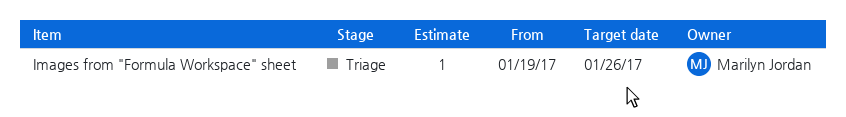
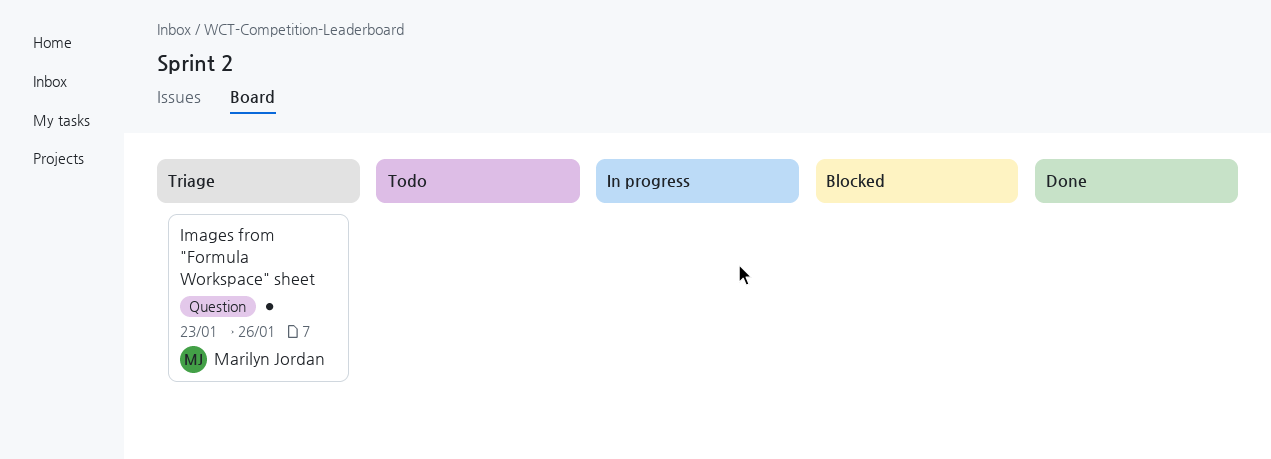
Images from "Formula Workspace" sheet, start: Jan 19 -> Jan 23

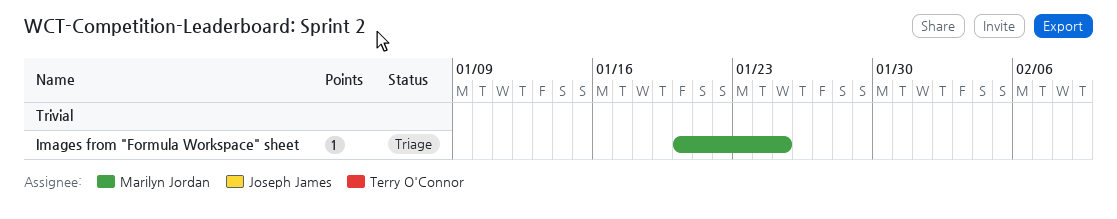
Images from "Formula Workspace" sheet, start: Jan 23 -> Jan 20
Images from "Formula Workspace" sheet, due: Jan 26 -> Jan 25

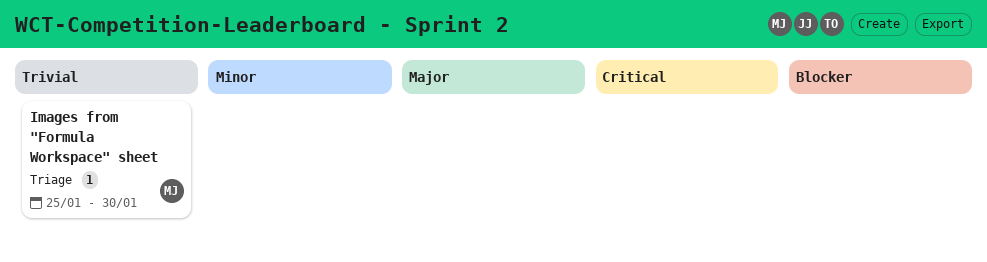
Images from "Formula Workspace" sheet, start: Jan 20 -> Jan 25
Images from "Formula Workspace" sheet, due: Jan 25 -> Jan 30

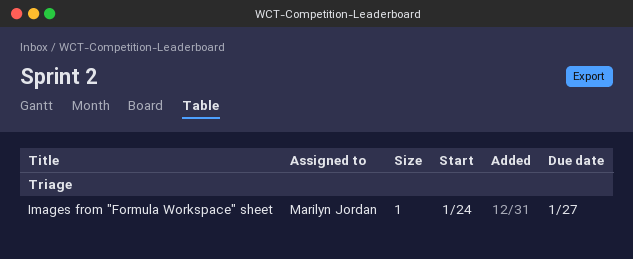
Images from "Formula Workspace" sheet, start: Jan 25 -> Jan 24
Images from "Formula Workspace" sheet, due: Jan 30 -> Jan 27

